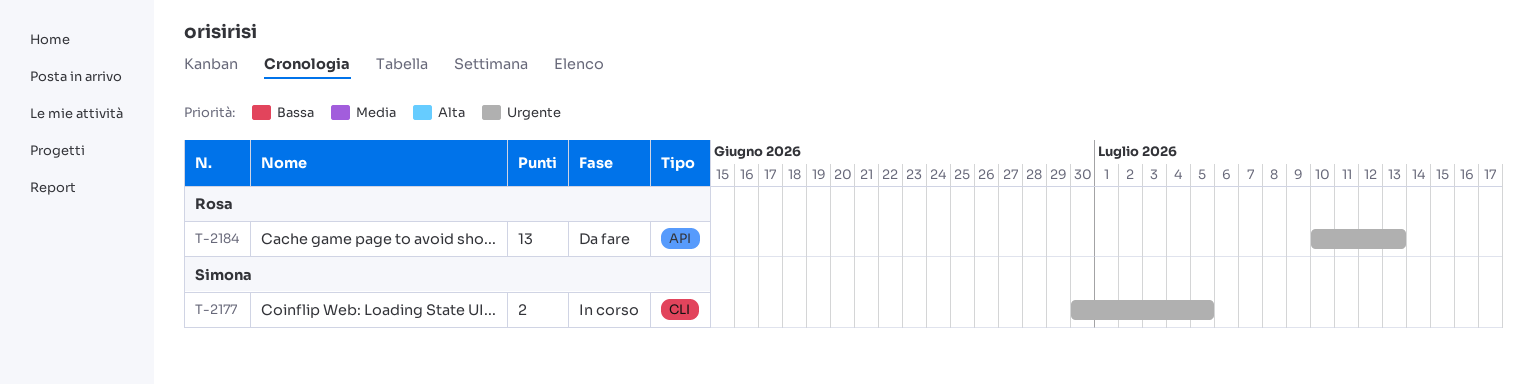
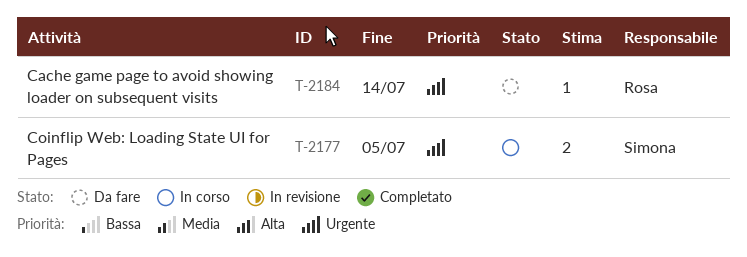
T-2184, estimate: 13 -> 1
T-2184, due: Jul 13 -> Jul 14

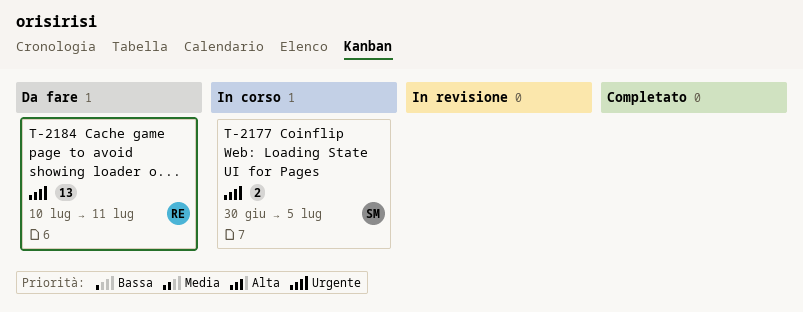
T-2184, estimate: 1 -> 13
T-2184, due: Jul 14 -> Jul 11

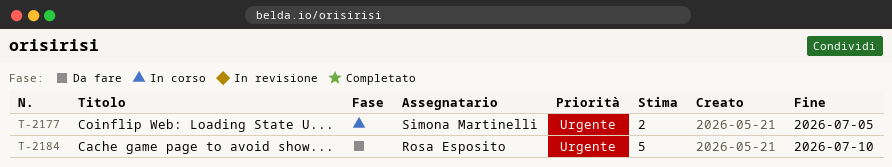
T-2184, estimate: 13 -> 5
T-2184, due: Jul 11 -> Jul 10

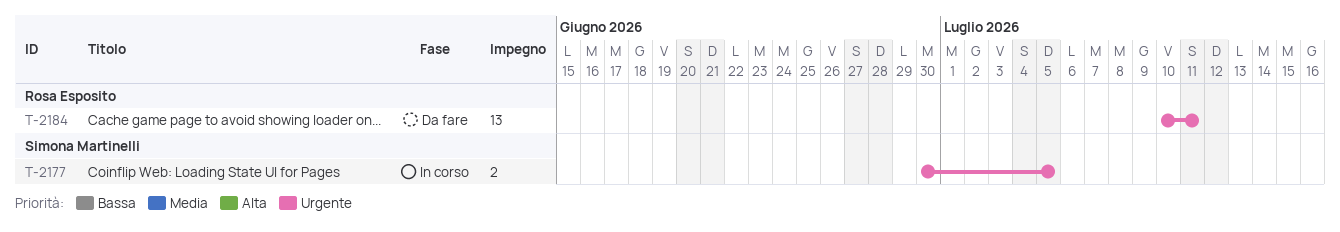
T-2184, estimate: 5 -> 13
T-2184, due: Jul 10 -> Jul 11

